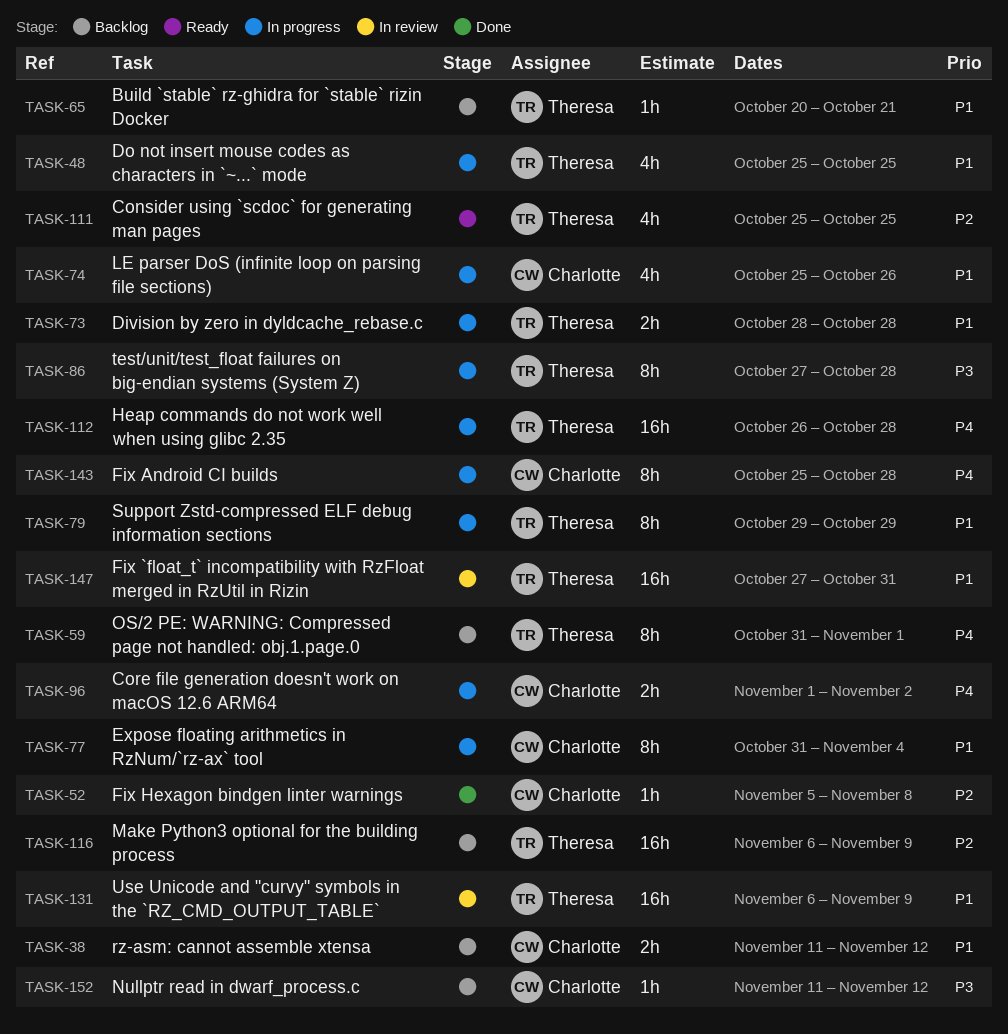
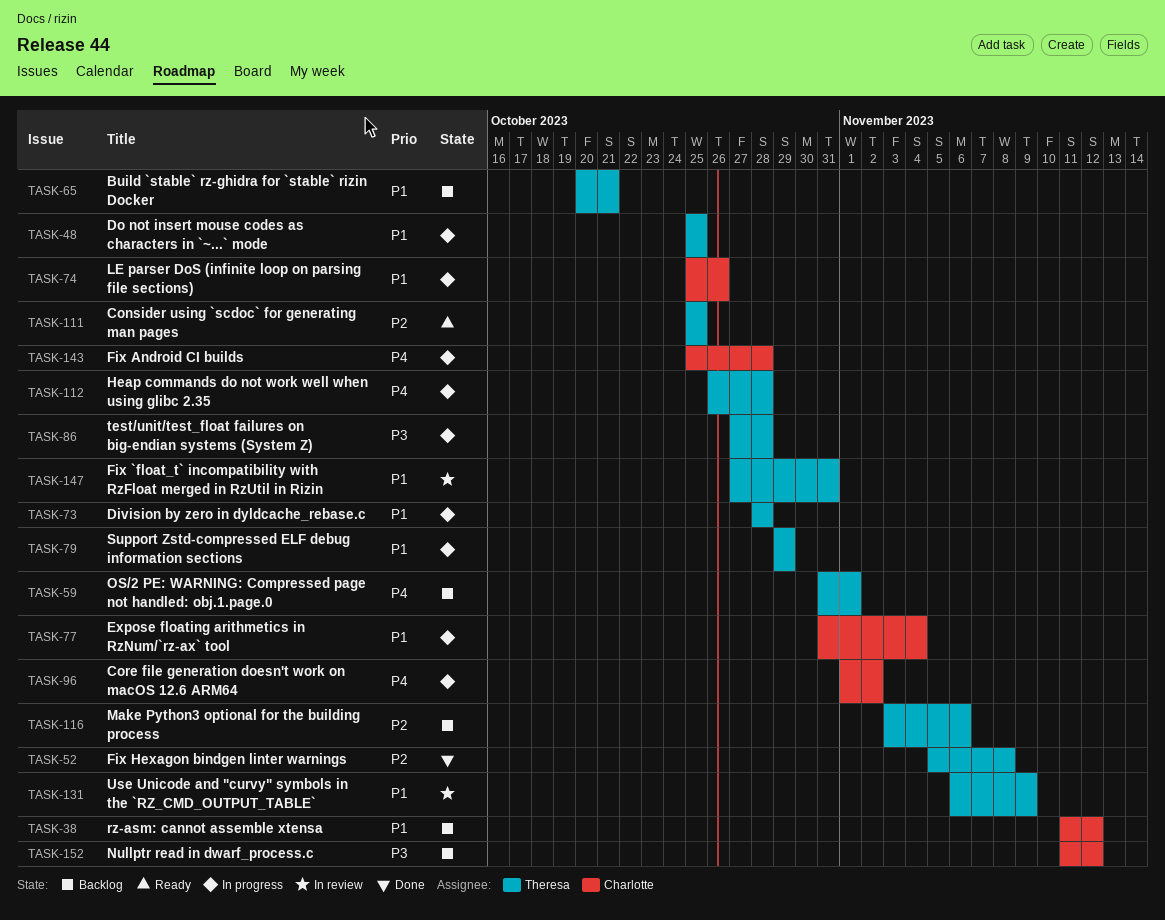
TASK-52, owner: Charlotte -> Theresa
TASK-116, start: Nov 6 -> Nov 3
TASK-116, due: Nov 9 -> Nov 6

